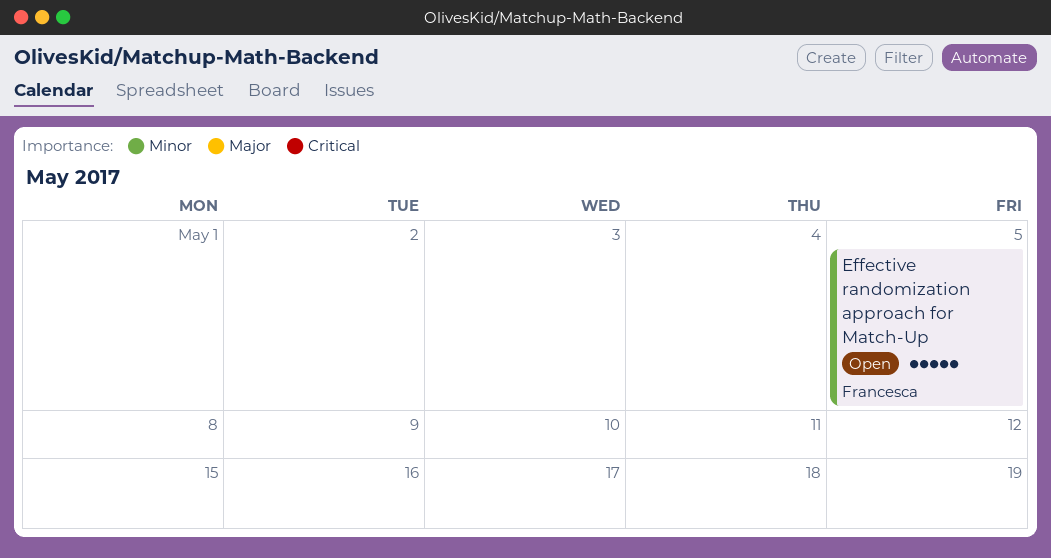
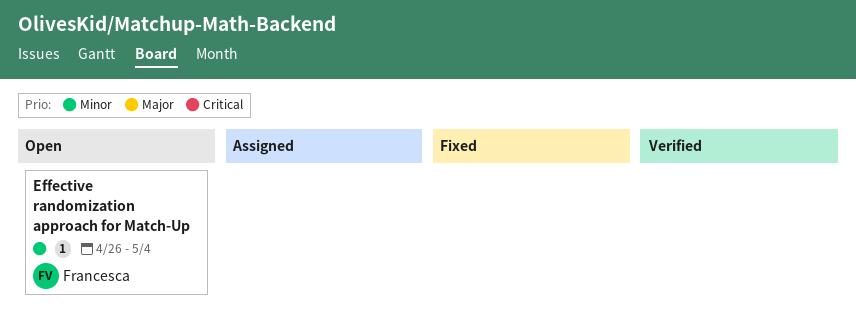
Effective randomization approach for Match-Up, estimate: 5 -> 1
Effective randomization approach for Match-Up, due: May 5 -> May 4

